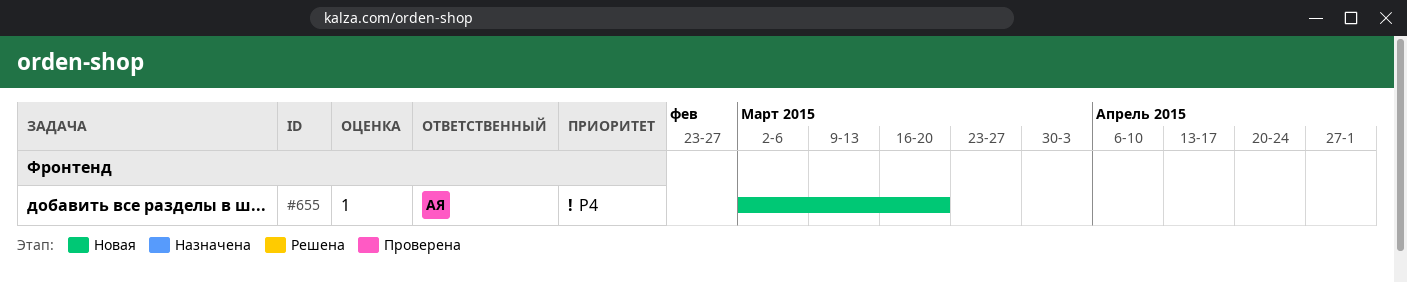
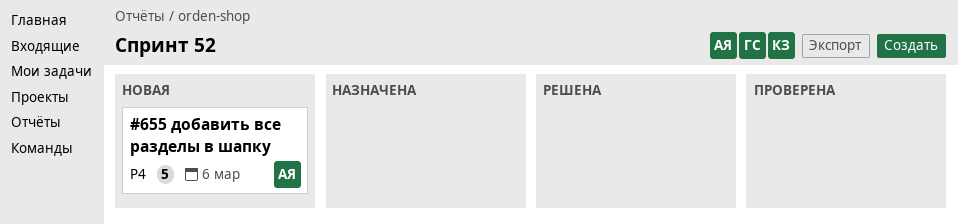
#655, estimate: 1 -> 5
#655, due: Mar 20 -> Mar 6

